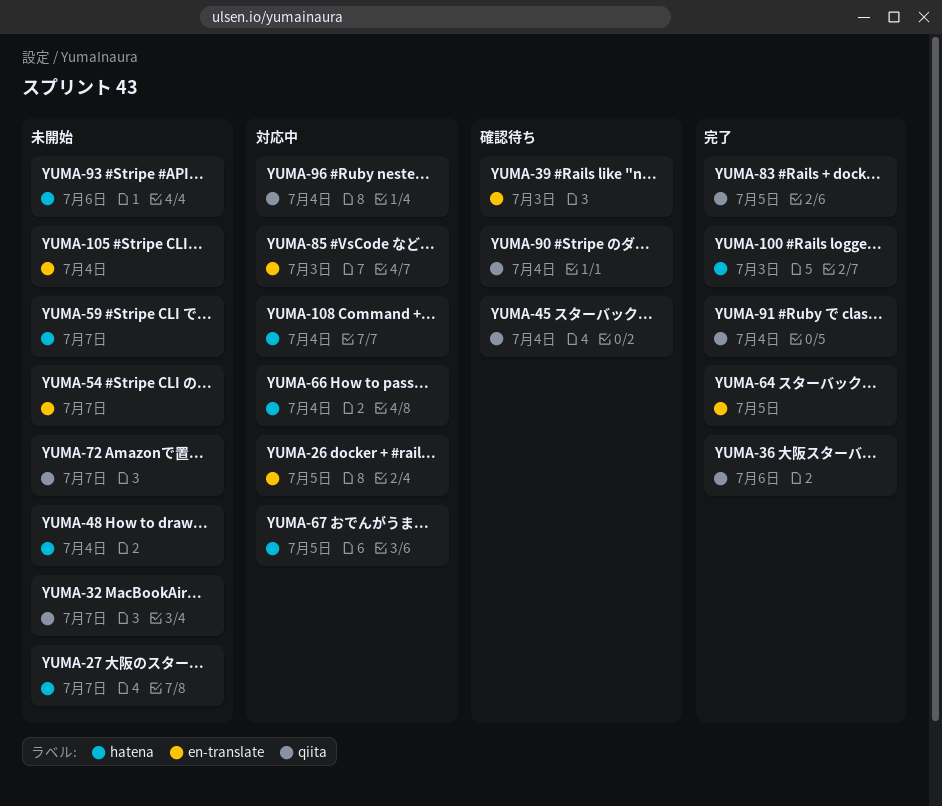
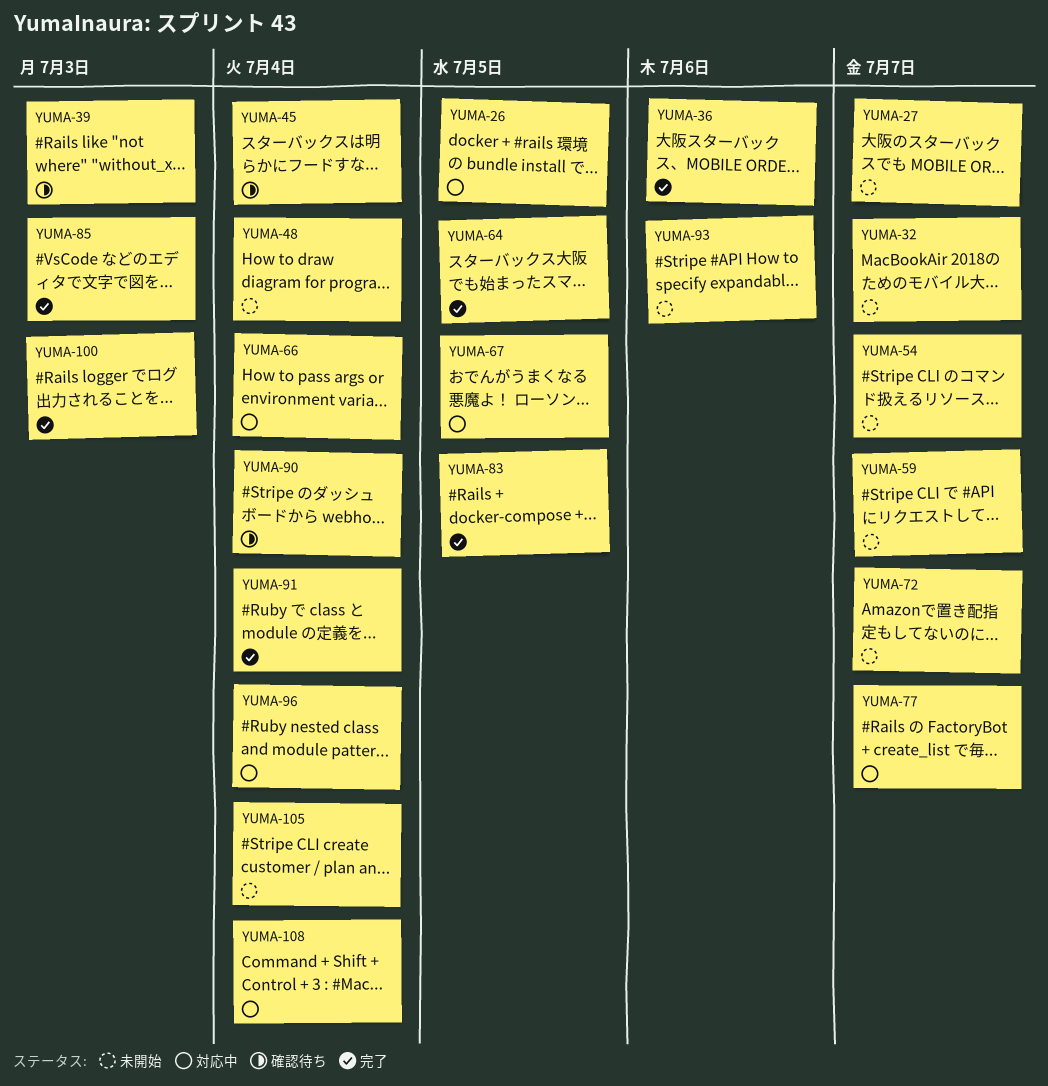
YUMA-77: none -> present
YUMA-85, status: 対応中 -> 完了

